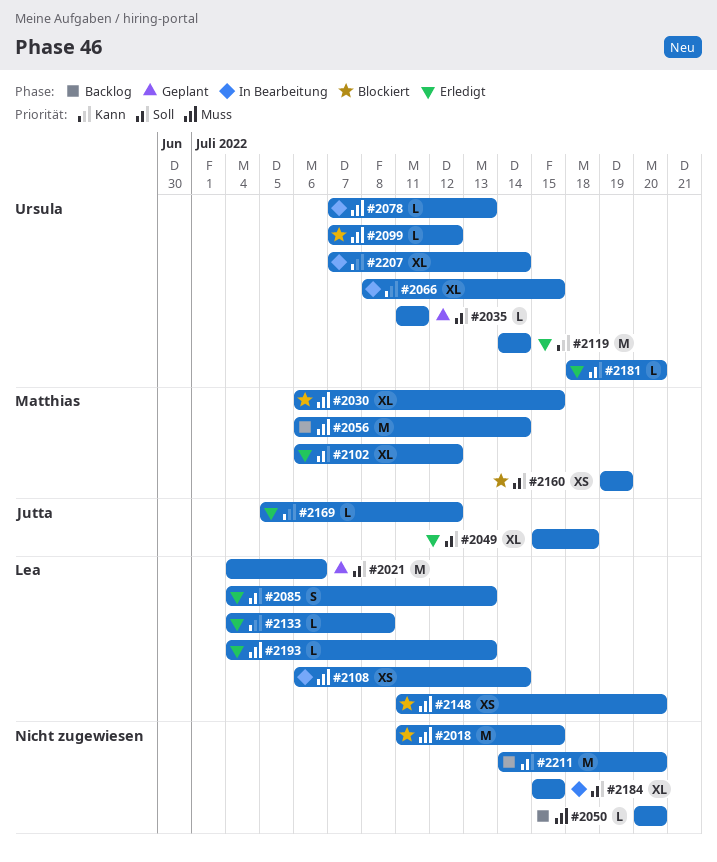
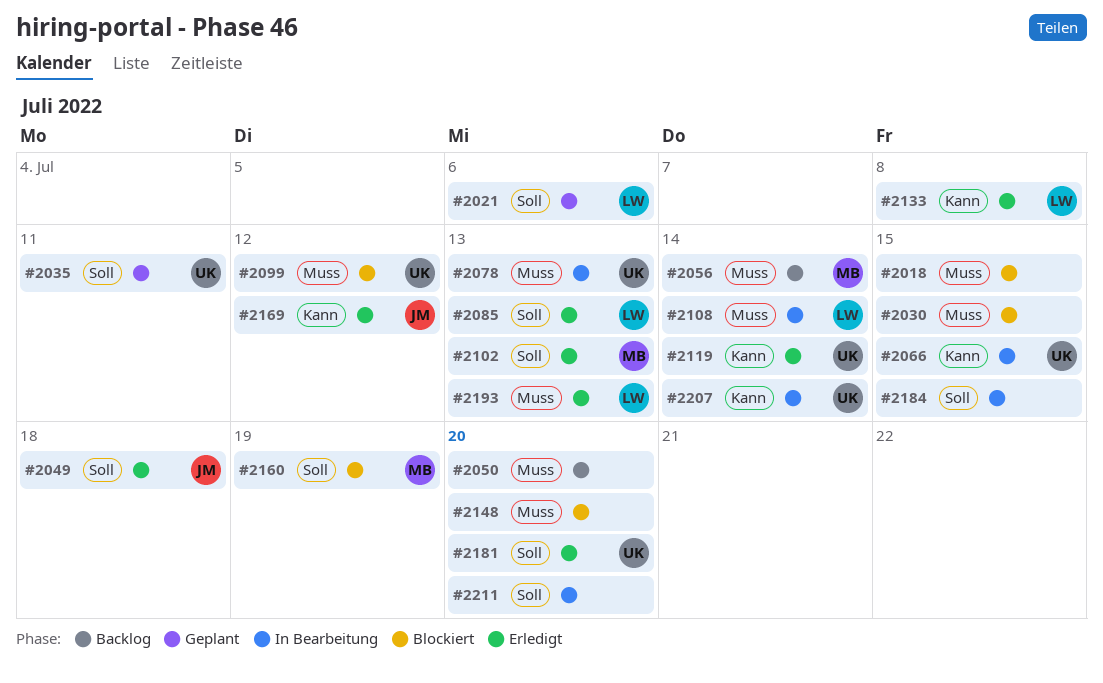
#2030, owner: Matthias -> none
#2102, due: Jul 12 -> Jul 13
#2148, owner: Lea -> none
#2211, status: Backlog -> In Bearbeitung

